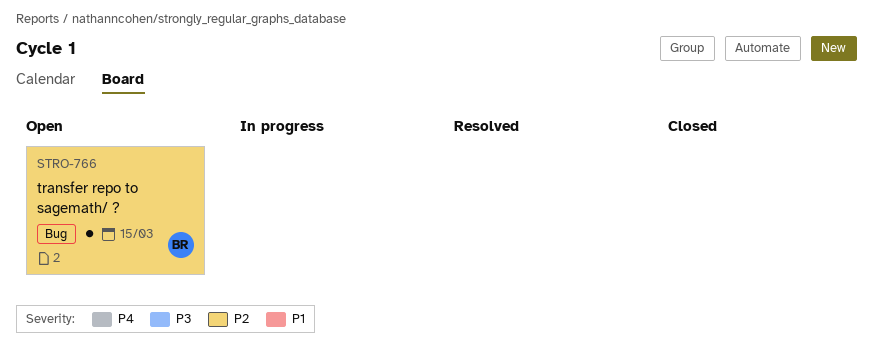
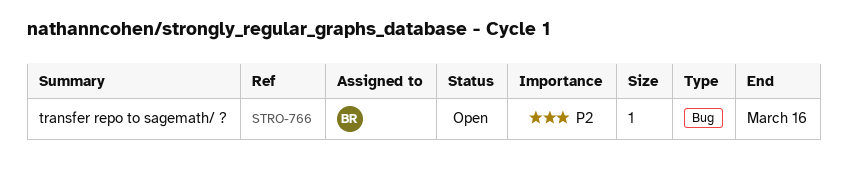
STRO-766, due: Mar 15 -> Mar 16

